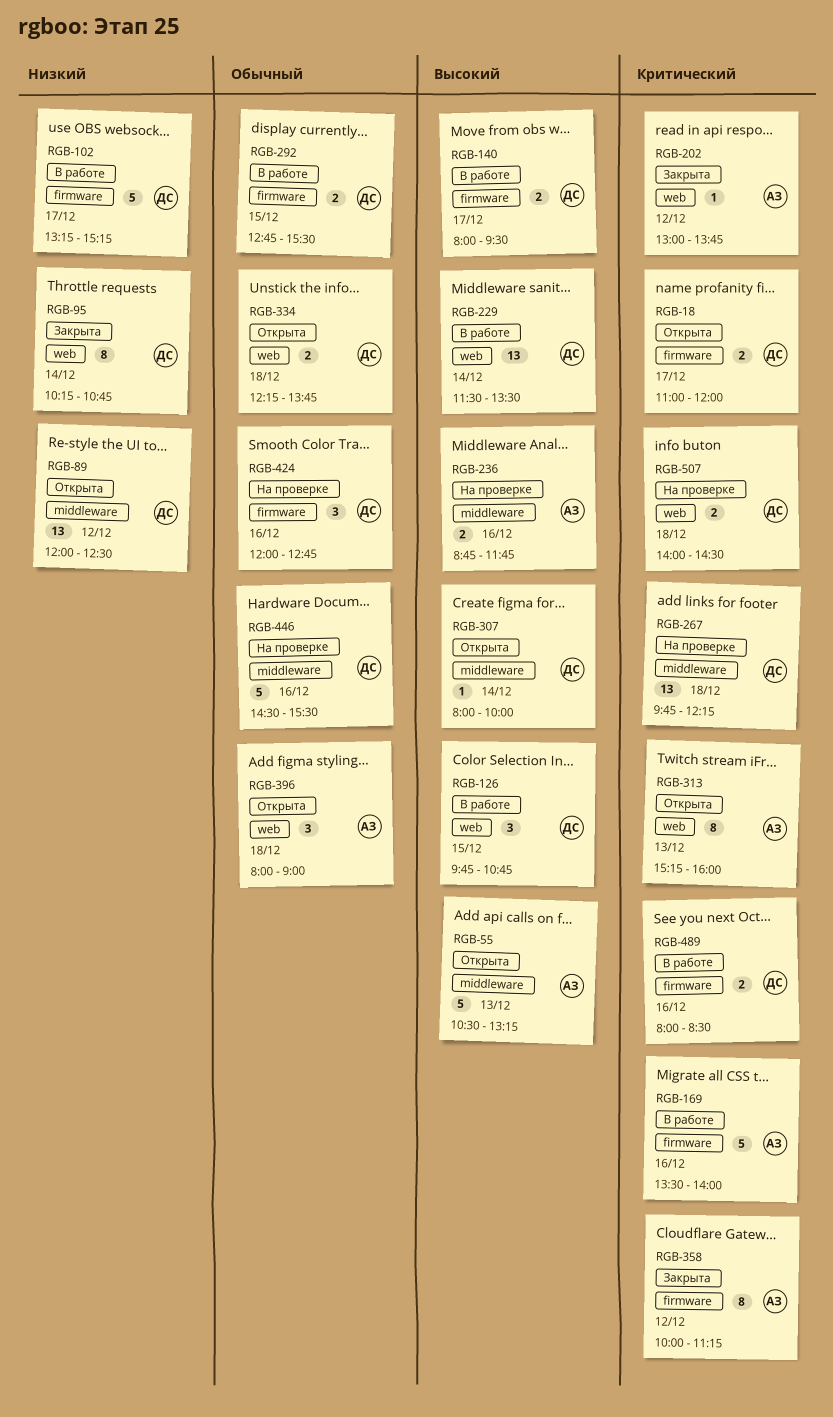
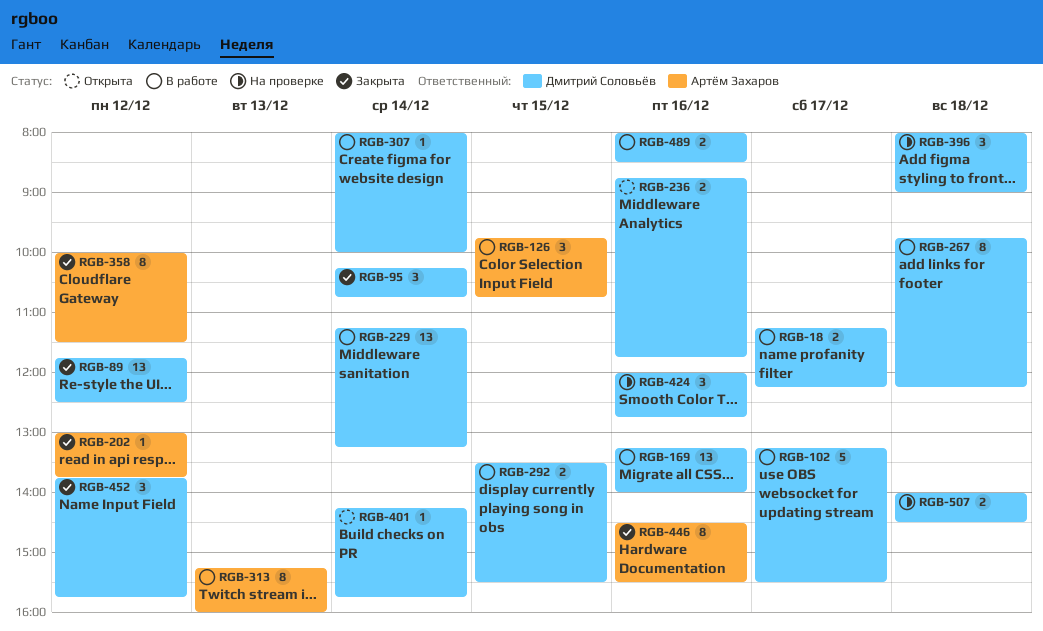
RGB-18, status: Открыта -> В работе
RGB-18, begins: 11:00 -> 11:15
RGB-18, ends: 12:00 -> 12:15
RGB-55: present -> none
RGB-89, status: Открыта -> Закрыта
RGB-89, begins: 12:00 -> 11:45
RGB-95, estimate: 8 -> 3
RGB-102, ends: 15:15 -> 15:30
RGB-126, owner: Дмитрий Соловьёв -> Артём Захаров
RGB-140: present -> none
RGB-169, owner: Артём Захаров -> Дмитрий Соловьёв
RGB-169, estimate: 5 -> 13
RGB-169, begins: 13:30 -> 13:15
RGB-229, begins: 11:30 -> 11:15
RGB-229, ends: 13:30 -> 13:15
RGB-236, status: На проверке -> Открыта
RGB-236, owner: Артём Захаров -> Дмитрий Соловьёв
RGB-267, status: На проверке -> В работе
RGB-267, estimate: 13 -> 8
RGB-292, begins: 12:45 -> 13:30
RGB-307, status: Открыта -> В работе
RGB-313, status: Открыта -> В работе
RGB-334: present -> none
RGB-358, ends: 11:15 -> 11:30
RGB-396, status: Открыта -> На проверке
RGB-396, owner: Артём Захаров -> Дмитрий Соловьёв
RGB-401: none -> present
RGB-446, status: На проверке -> Закрыта
RGB-446, owner: Дмитрий Соловьёв -> Артём Захаров
RGB-446, estimate: 5 -> 8
RGB-452: none -> present

